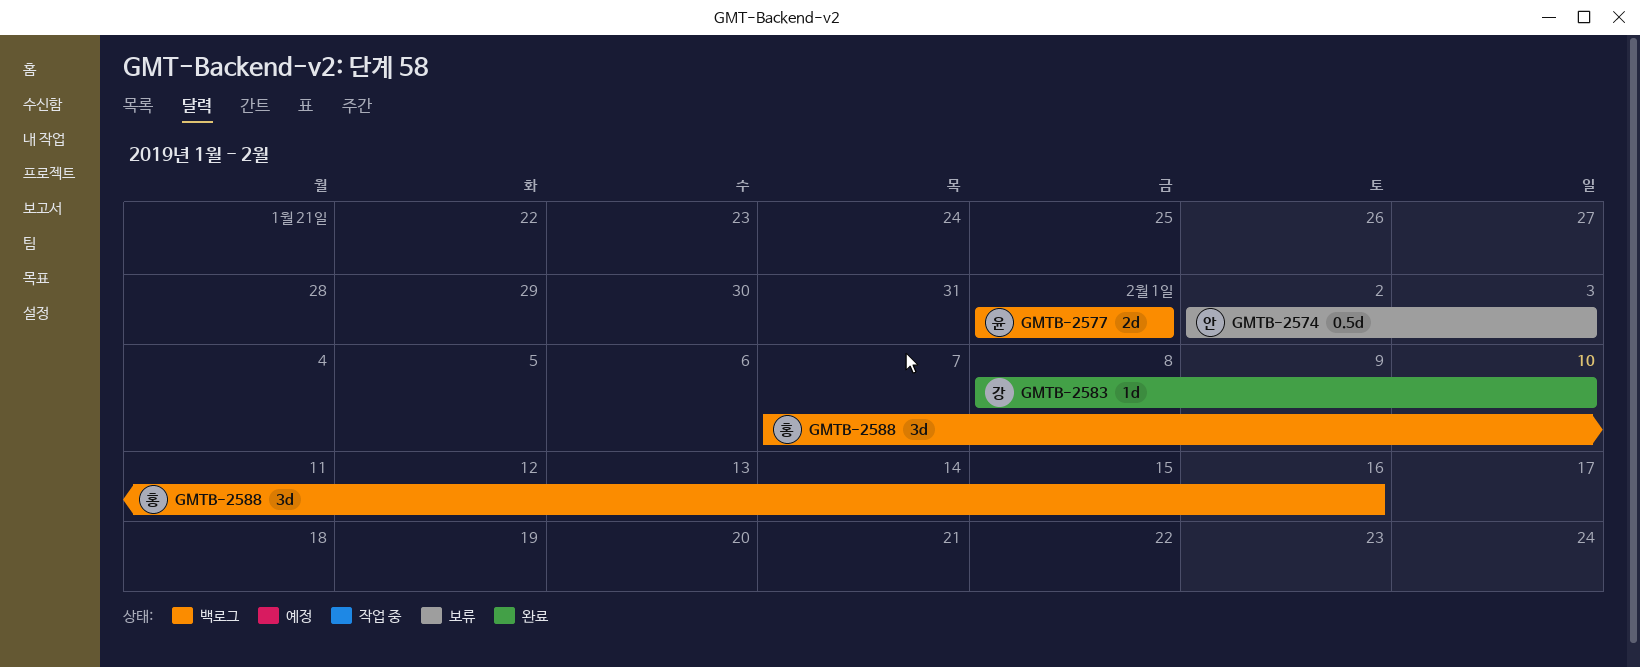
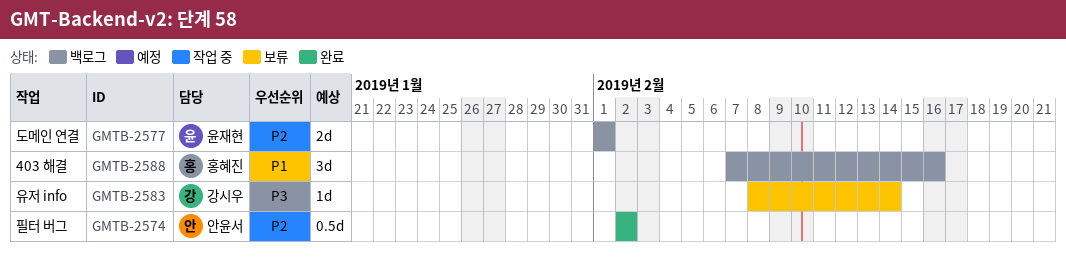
GMTB-2574, status: 보류 -> 완료
GMTB-2574, due: Feb 3 -> Feb 2
GMTB-2583, status: 완료 -> 보류
GMTB-2583, due: Feb 10 -> Feb 14

